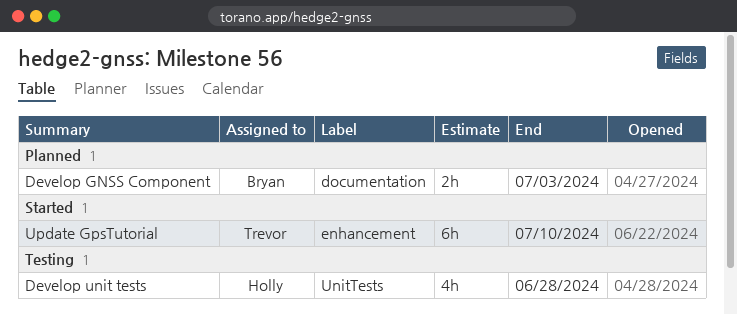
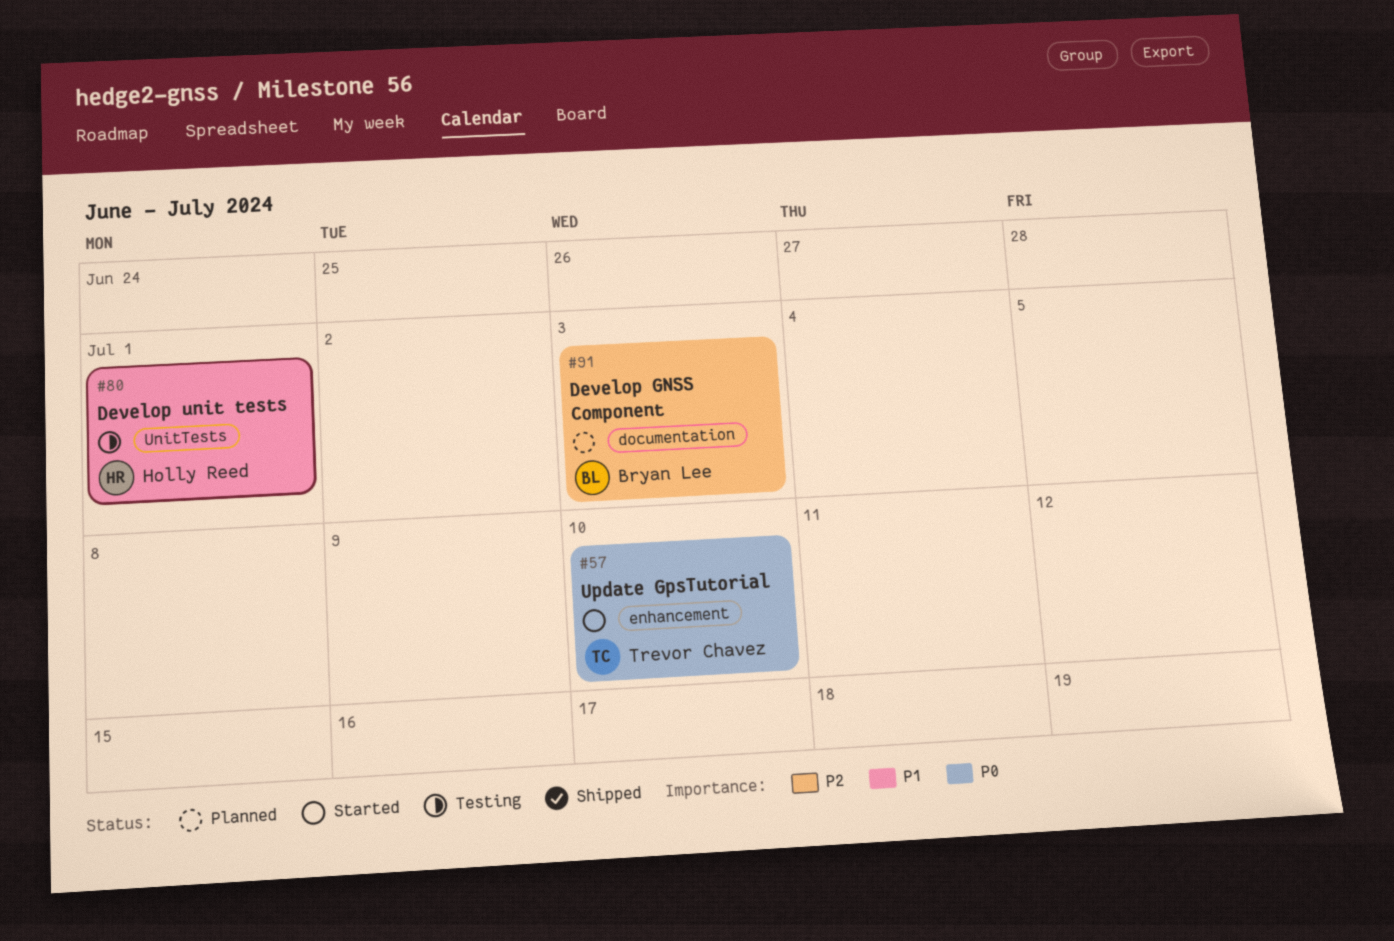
Develop unit tests, due: Jun 28 -> Jul 1

